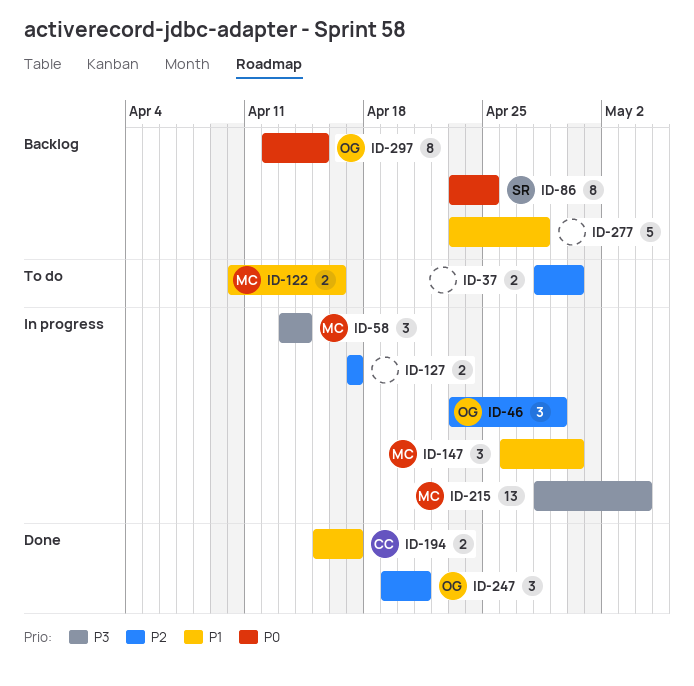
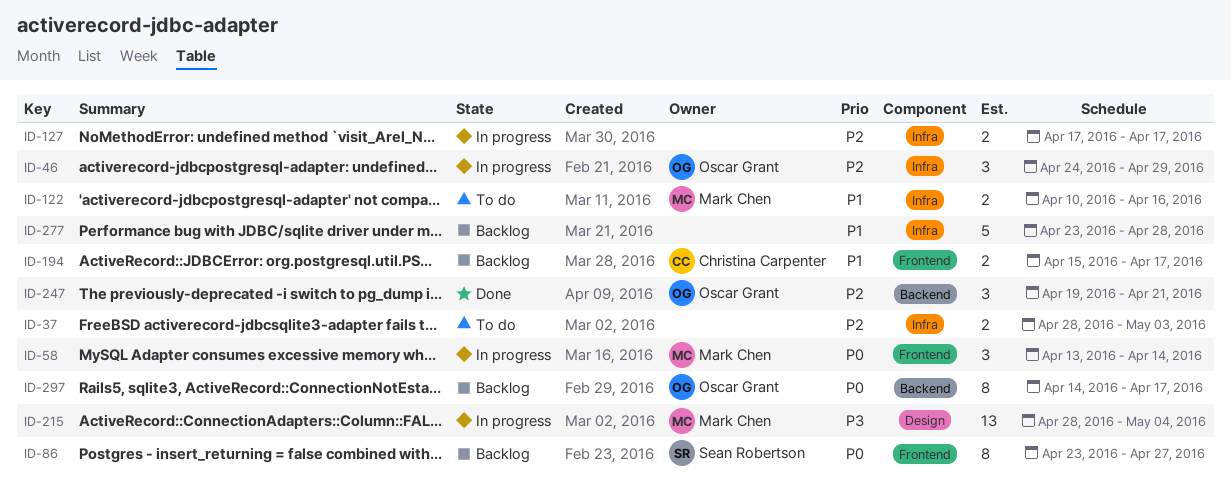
ID-37, due: Apr 30 -> May 3
ID-46, start: Apr 23 -> Apr 24
ID-58, priority: P3 -> P0
ID-86, due: Apr 25 -> Apr 27
ID-147: present -> none
ID-194, status: Done -> Backlog
ID-297, start: Apr 12 -> Apr 14
ID-297, due: Apr 15 -> Apr 17

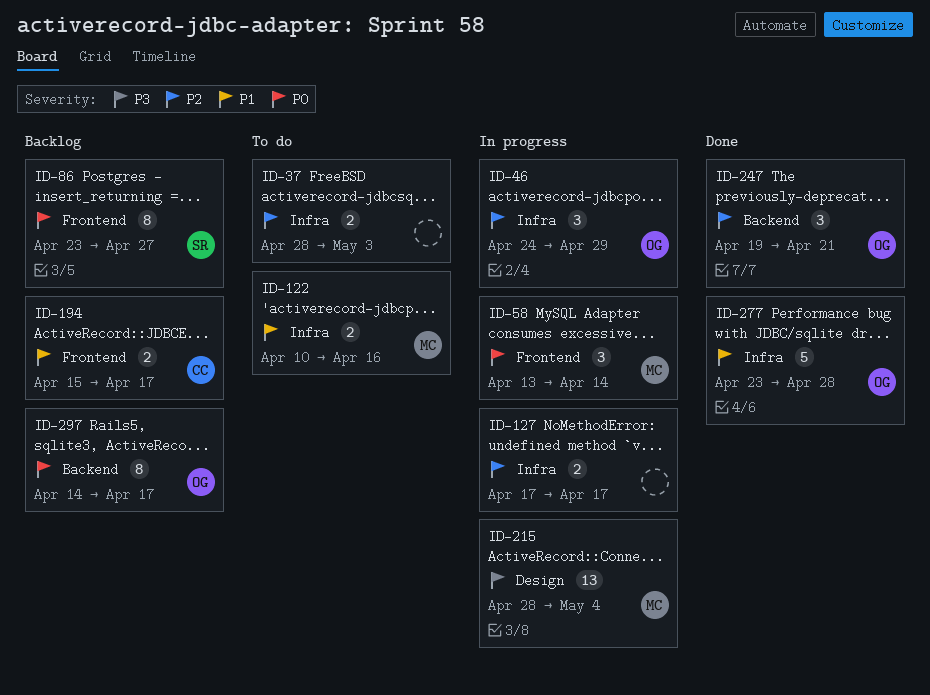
ID-277, status: Backlog -> Done
ID-277, owner: none -> Oscar Grant

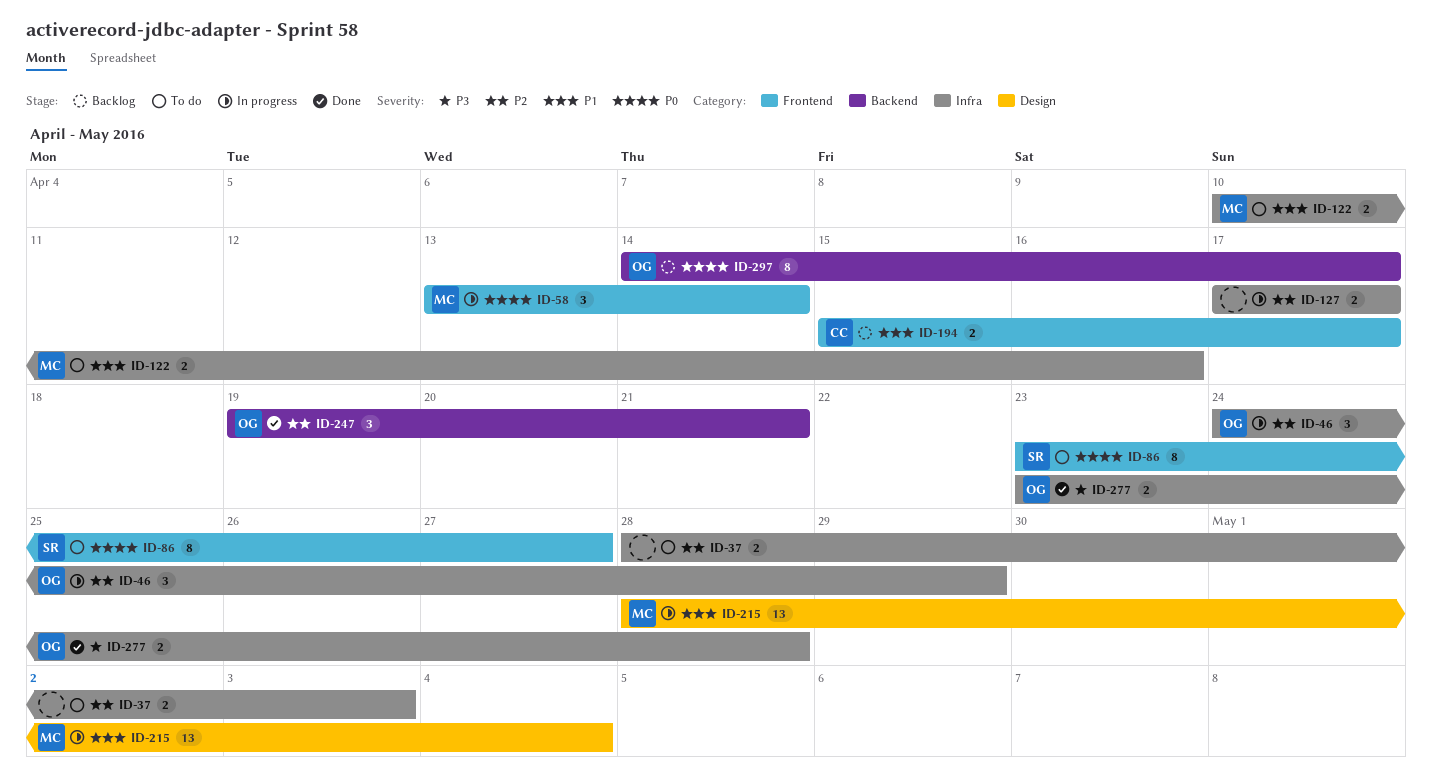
ID-86, status: Backlog -> To do
ID-215, priority: P3 -> P1
ID-277, priority: P1 -> P3
ID-277, estimate: 5 -> 2

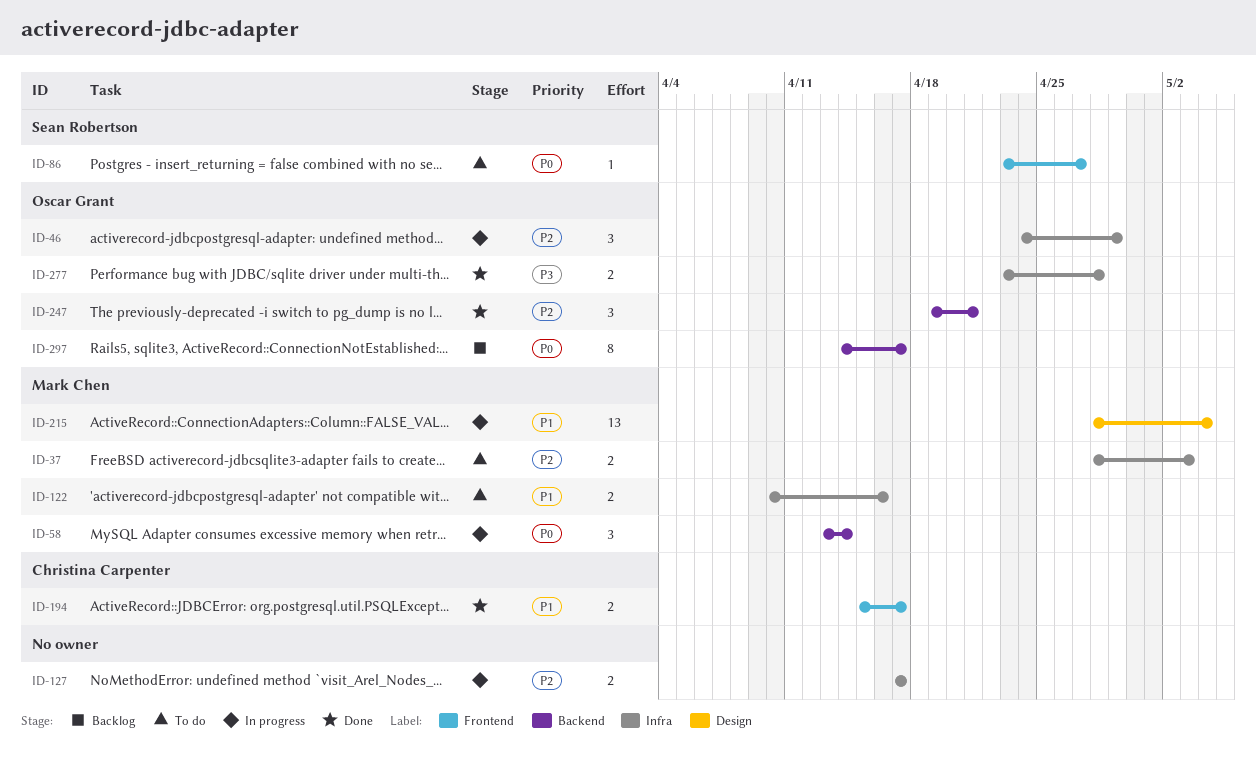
ID-37, owner: none -> Mark Chen
ID-58, label: Frontend -> Backend
ID-86, estimate: 8 -> 1
ID-194, status: Backlog -> Done

